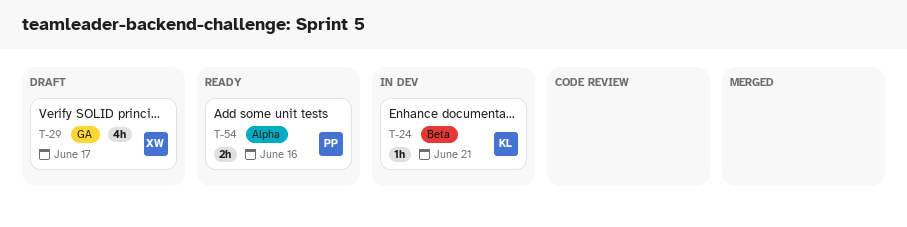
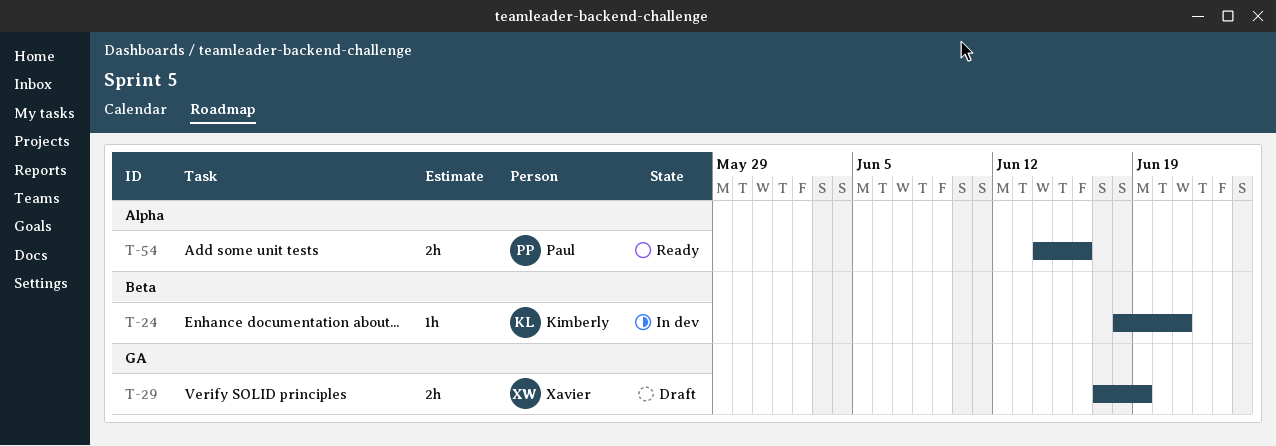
T-29, estimate: 4h -> 2h
T-29, due: Jun 17 -> Jun 19

